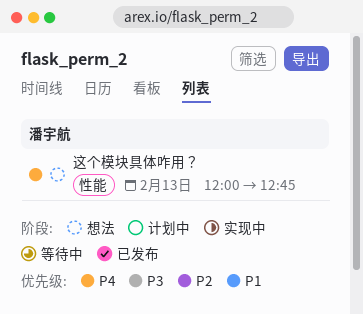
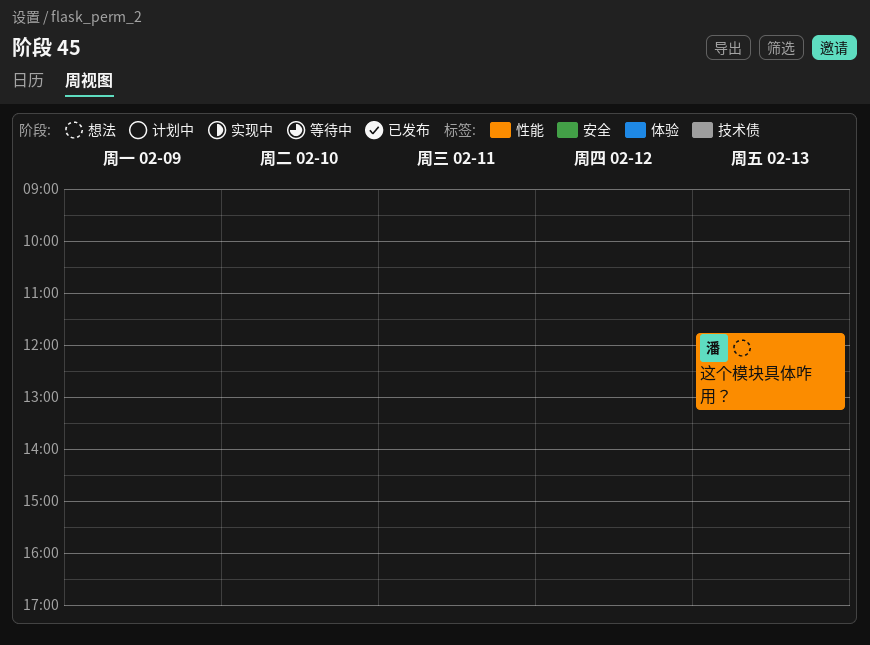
这个模块具体咋用？, begins: 12:00 -> 11:45
这个模块具体咋用？, ends: 12:45 -> 13:15

